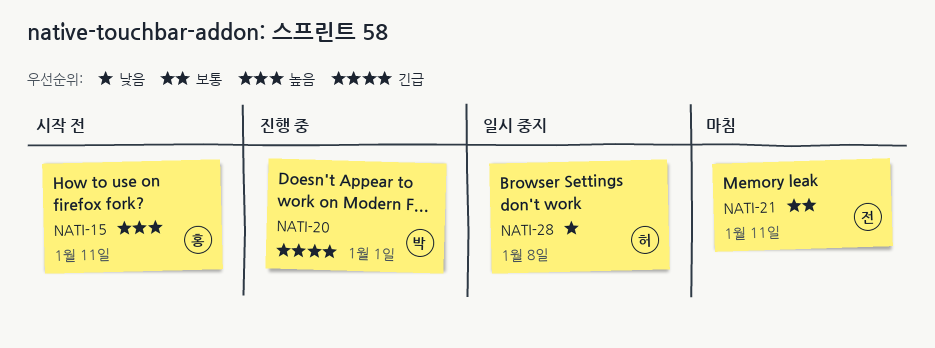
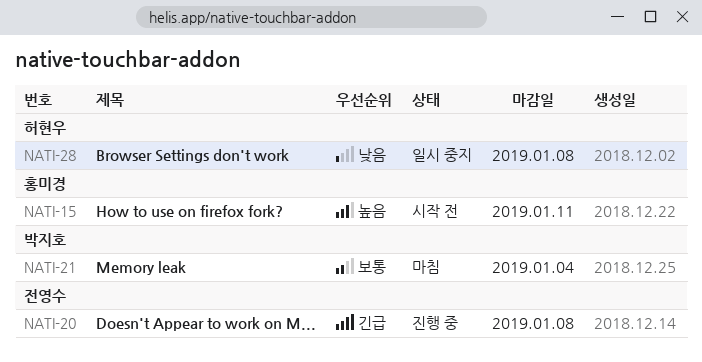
NATI-20, owner: 박지호 -> 전영수
NATI-20, due: Jan 1 -> Jan 8
NATI-21, owner: 전영수 -> 박지호
NATI-21, due: Jan 11 -> Jan 4

